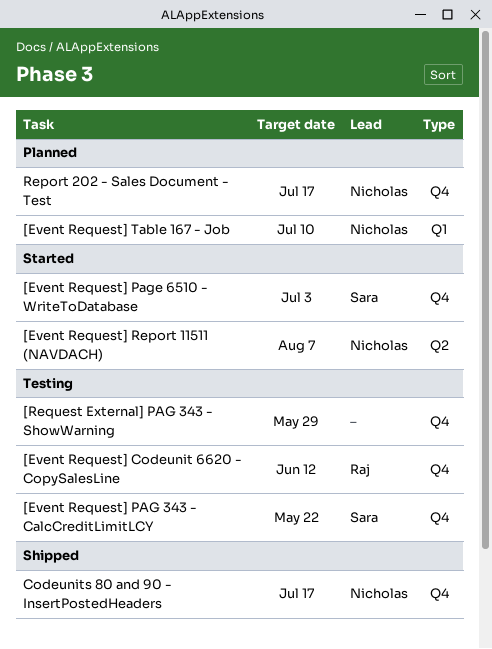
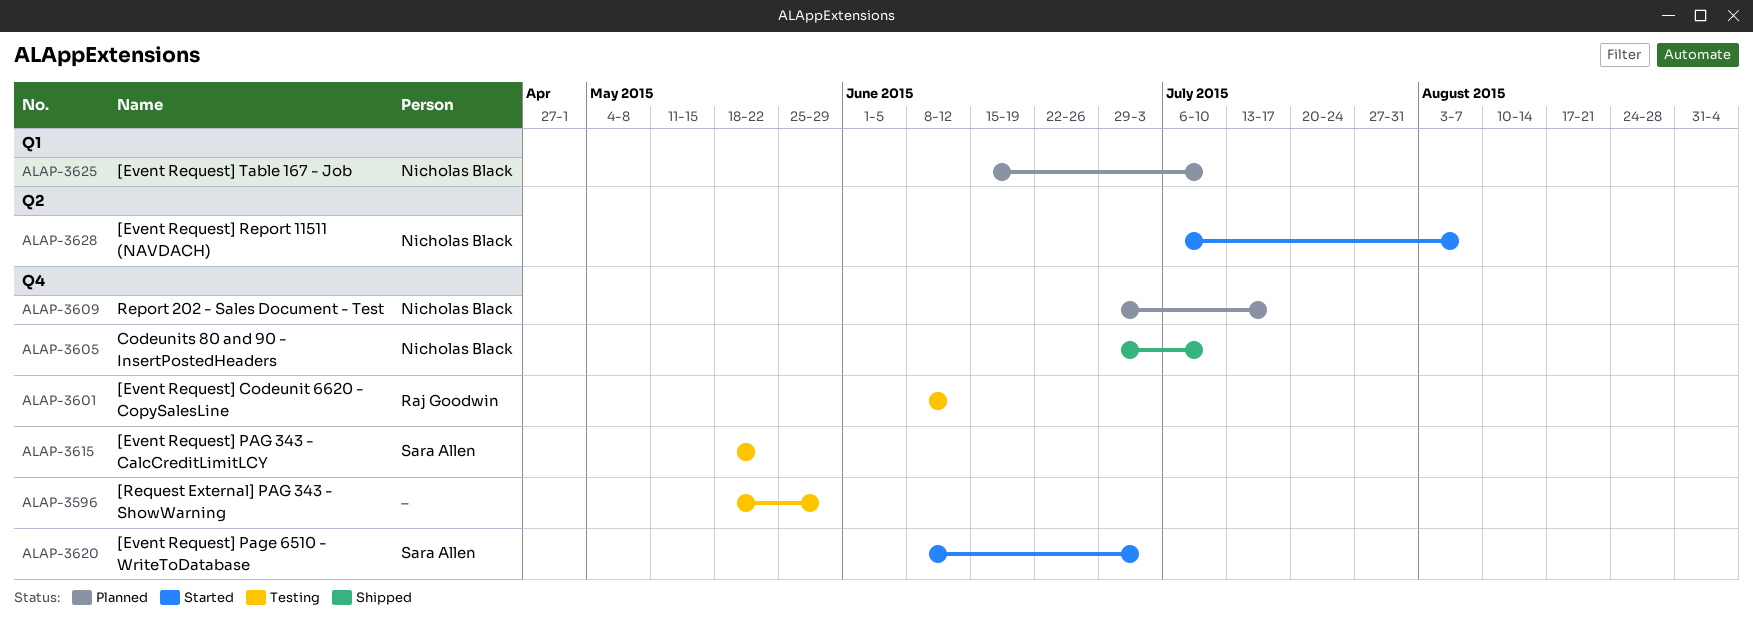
Codeunits 80 and 90 - InsertPostedHeaders, due: Jul 17 -> Jul 10

